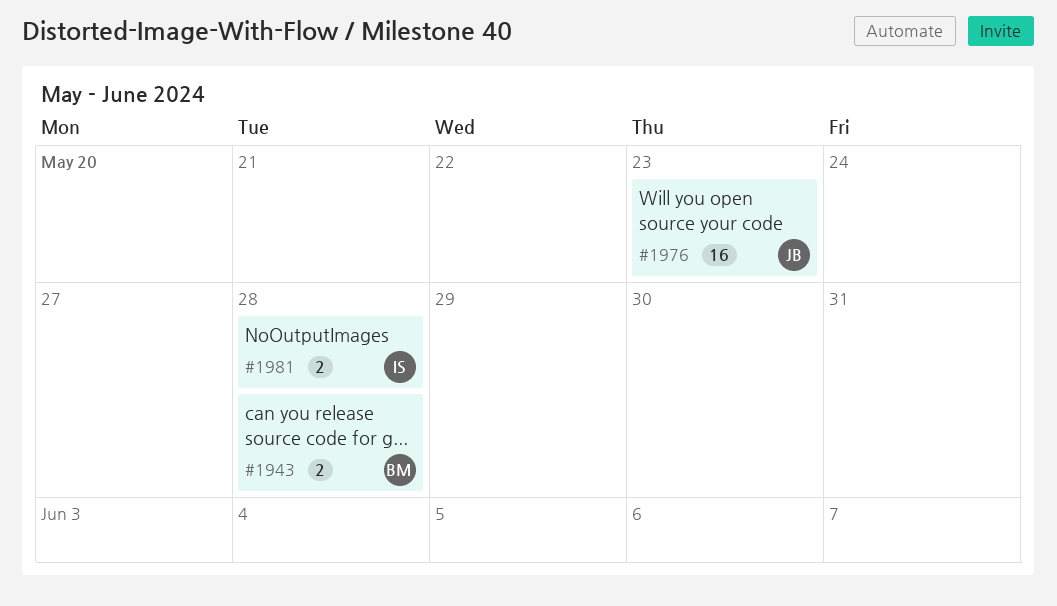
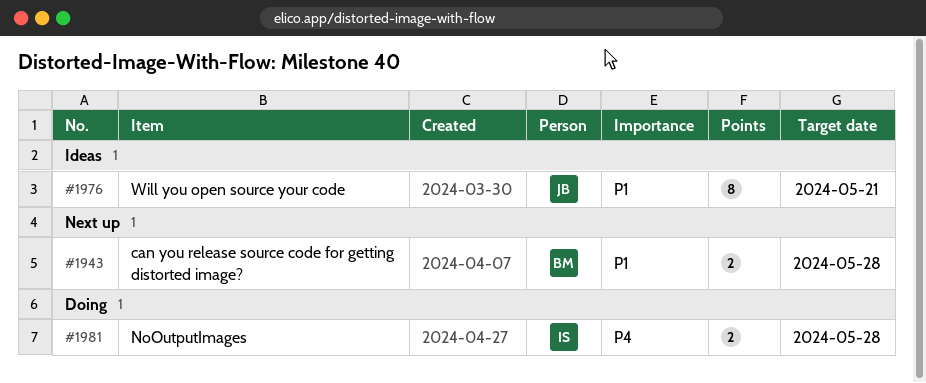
#1976, estimate: 16 -> 8
#1976, due: May 23 -> May 21

